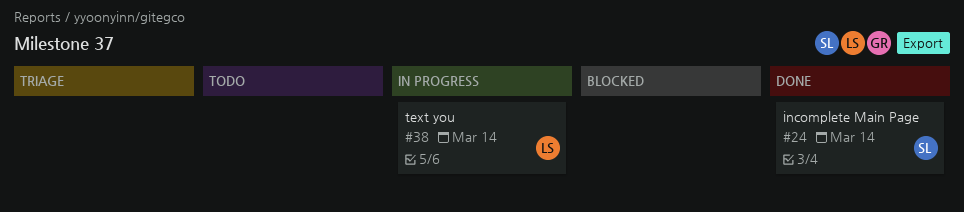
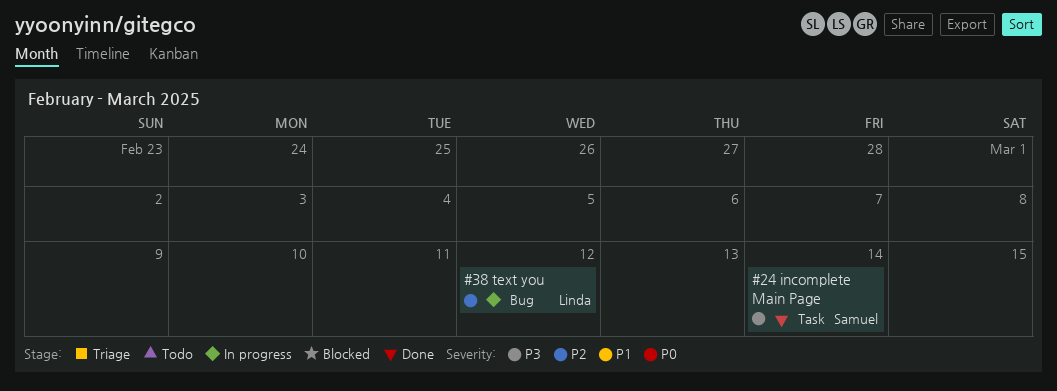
#38, due: Mar 14 -> Mar 12

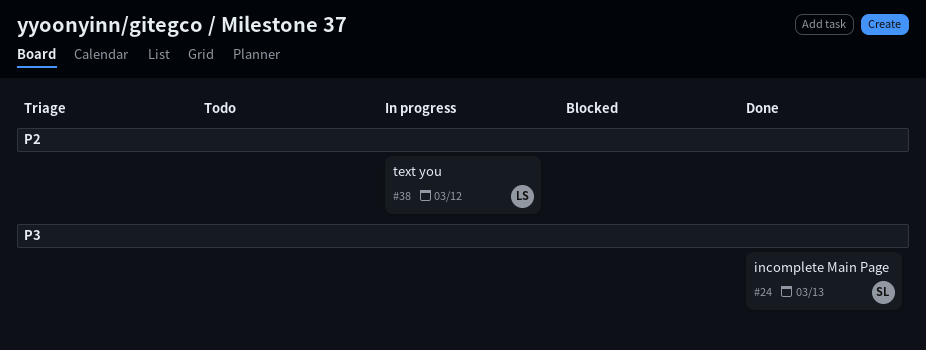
#24, due: Mar 14 -> Mar 13

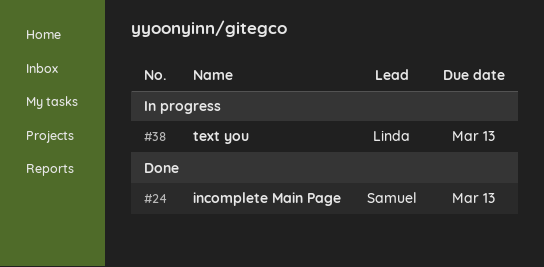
#38, due: Mar 12 -> Mar 13

